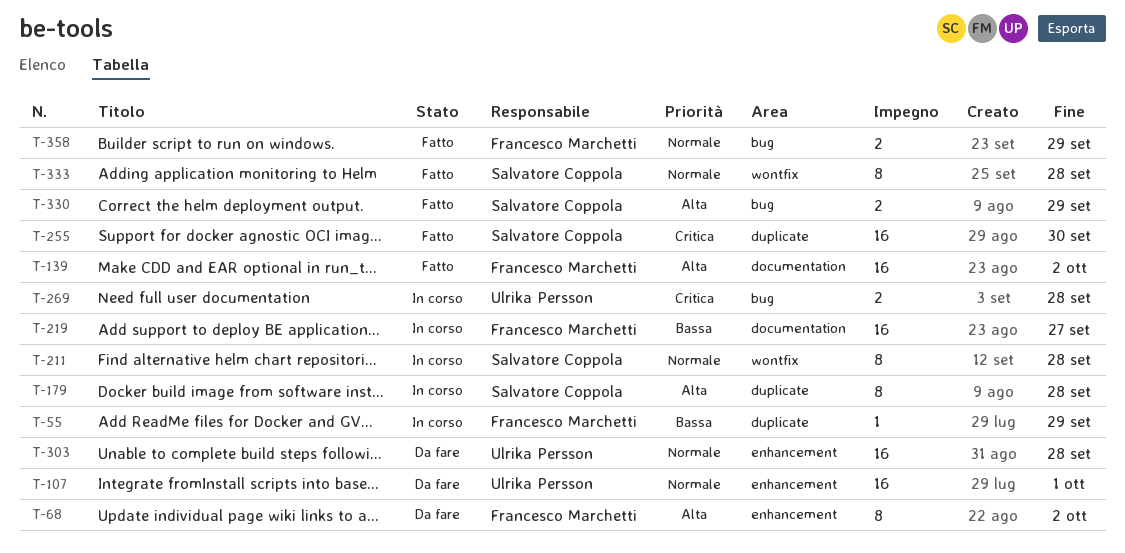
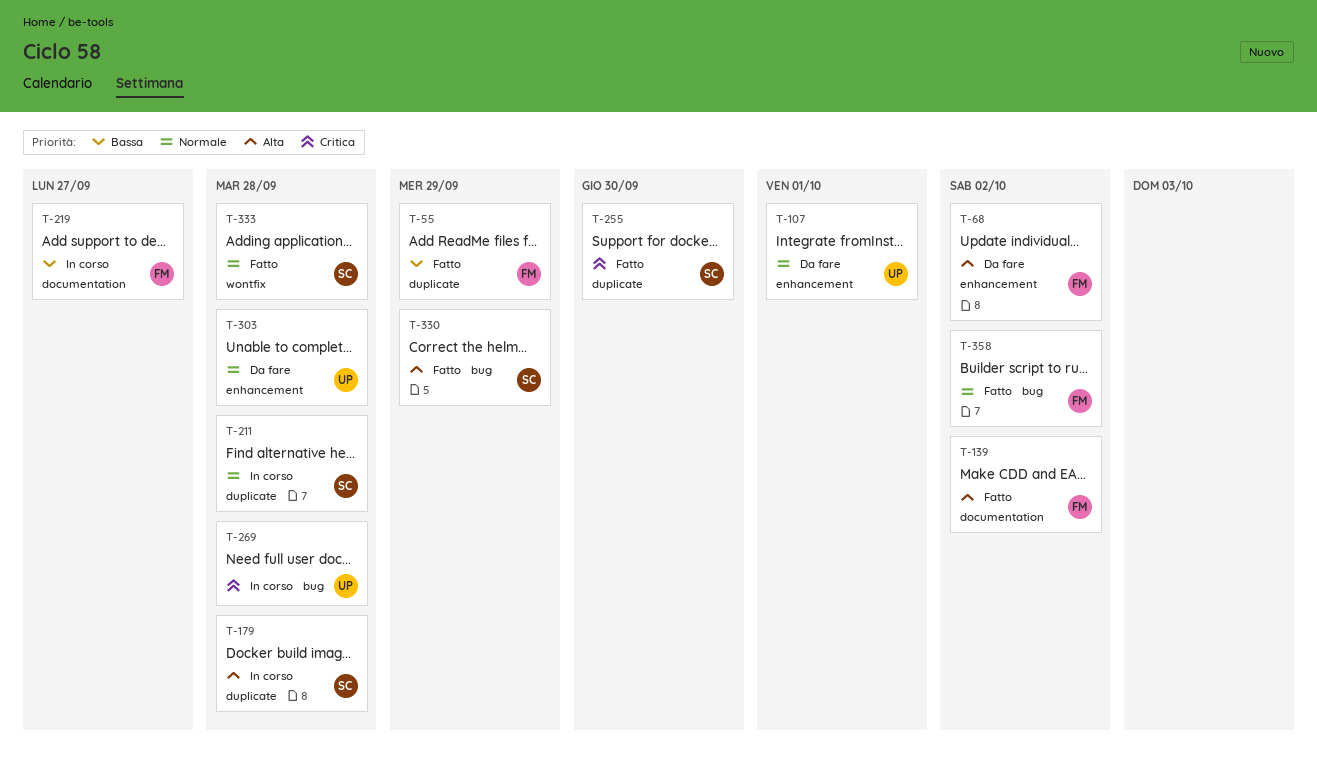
T-55, status: In corso -> Fatto
T-211, label: wontfix -> duplicate
T-358, due: Sep 29 -> Oct 2

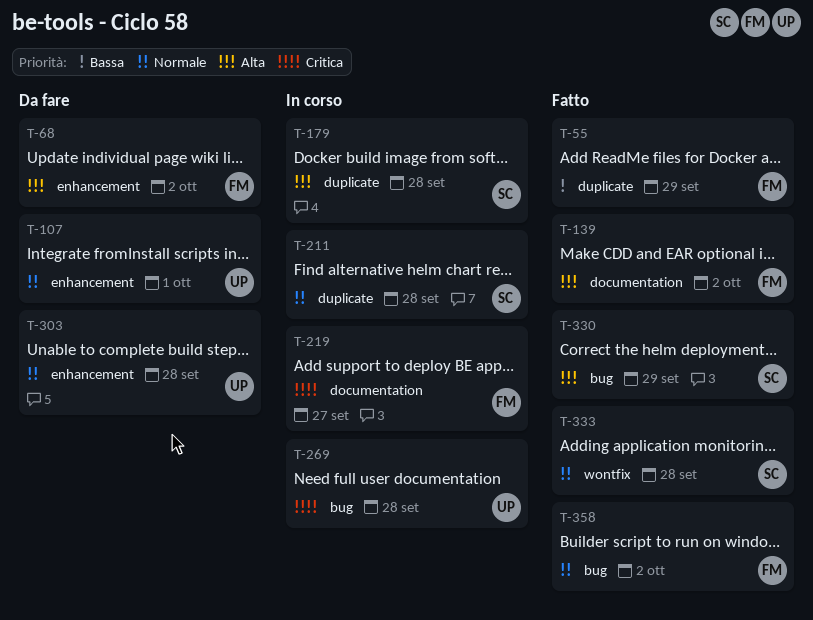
T-219, priority: Bassa -> Critica
T-255: present -> none

